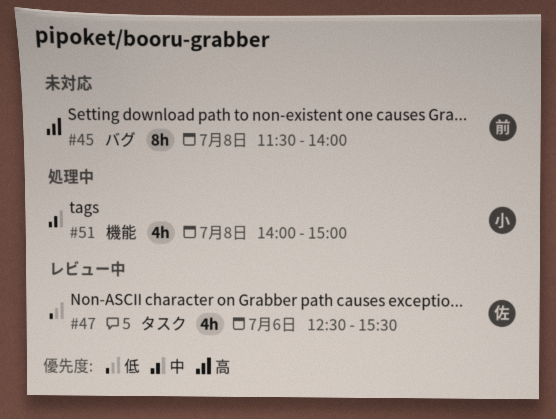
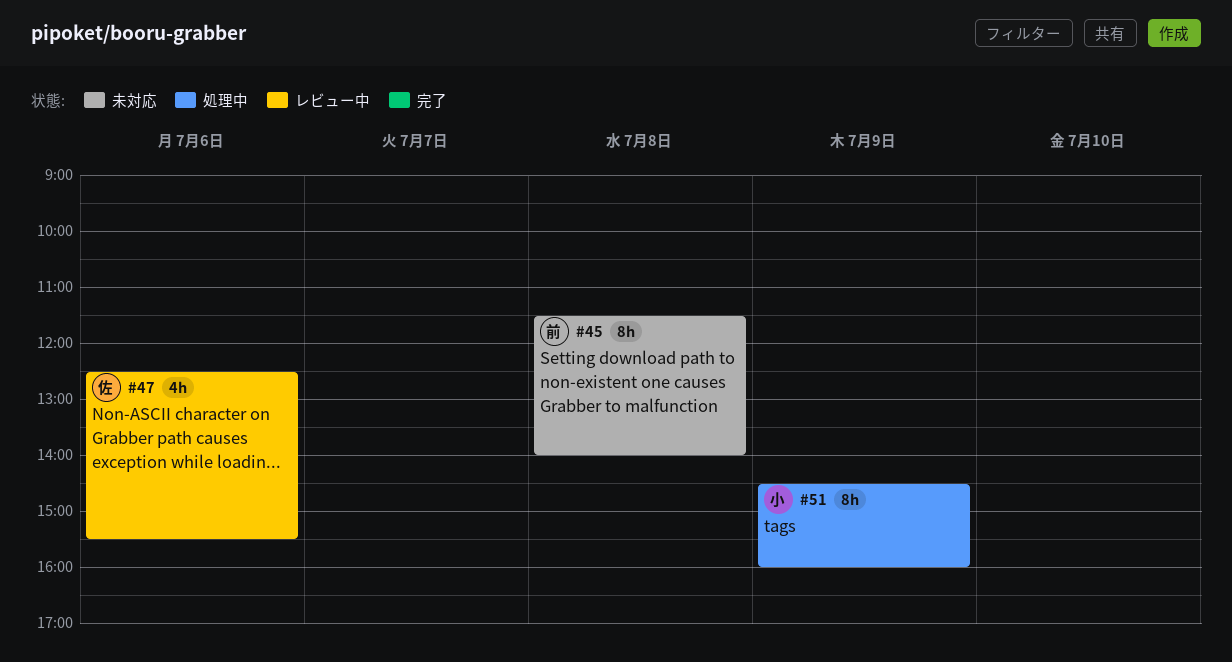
#51, estimate: 4h -> 8h
#51, day: Jul 8 -> Jul 9
#51, begins: 14:00 -> 14:30
#51, ends: 15:00 -> 16:00

